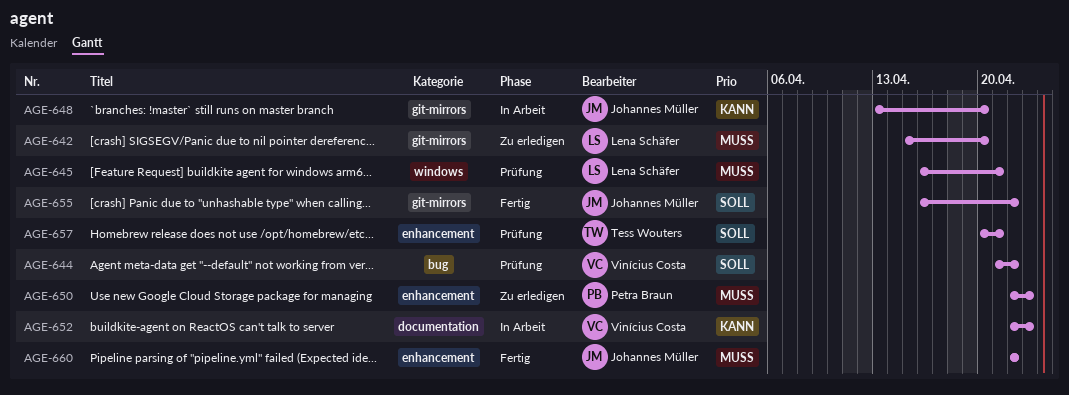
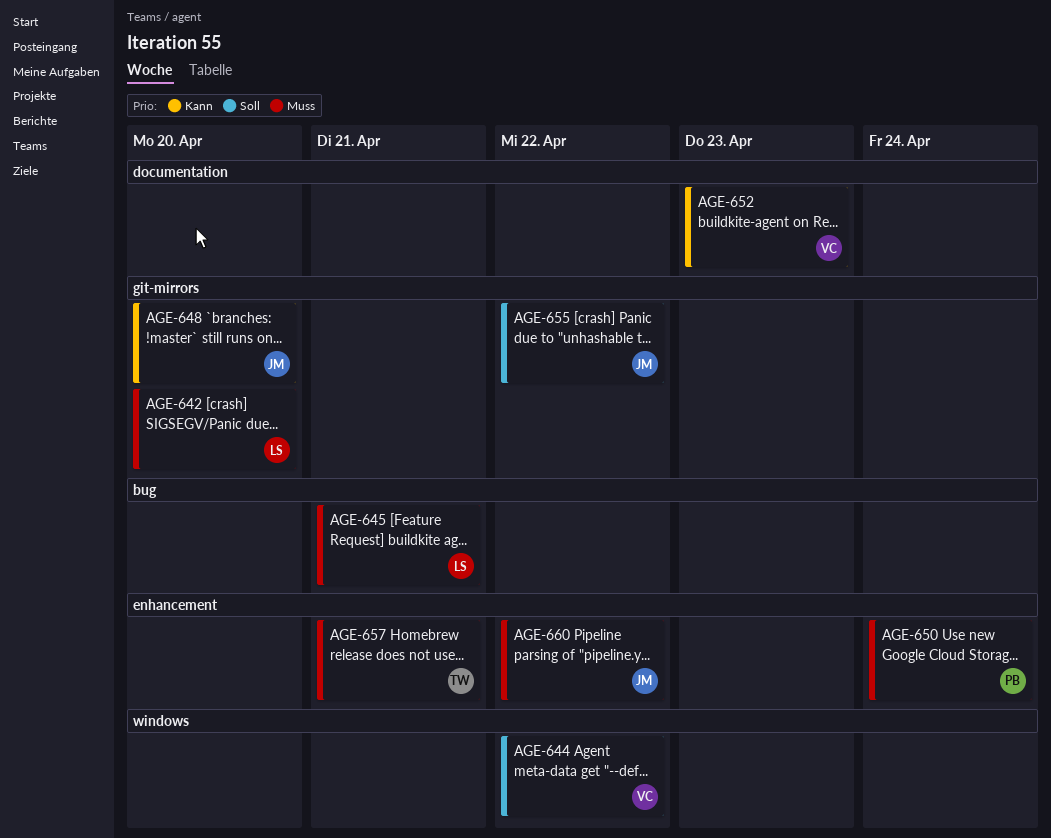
AGE-644, label: bug -> windows
AGE-645, label: windows -> bug
AGE-650, due: Apr 23 -> Apr 24
AGE-657, priority: Soll -> Muss

